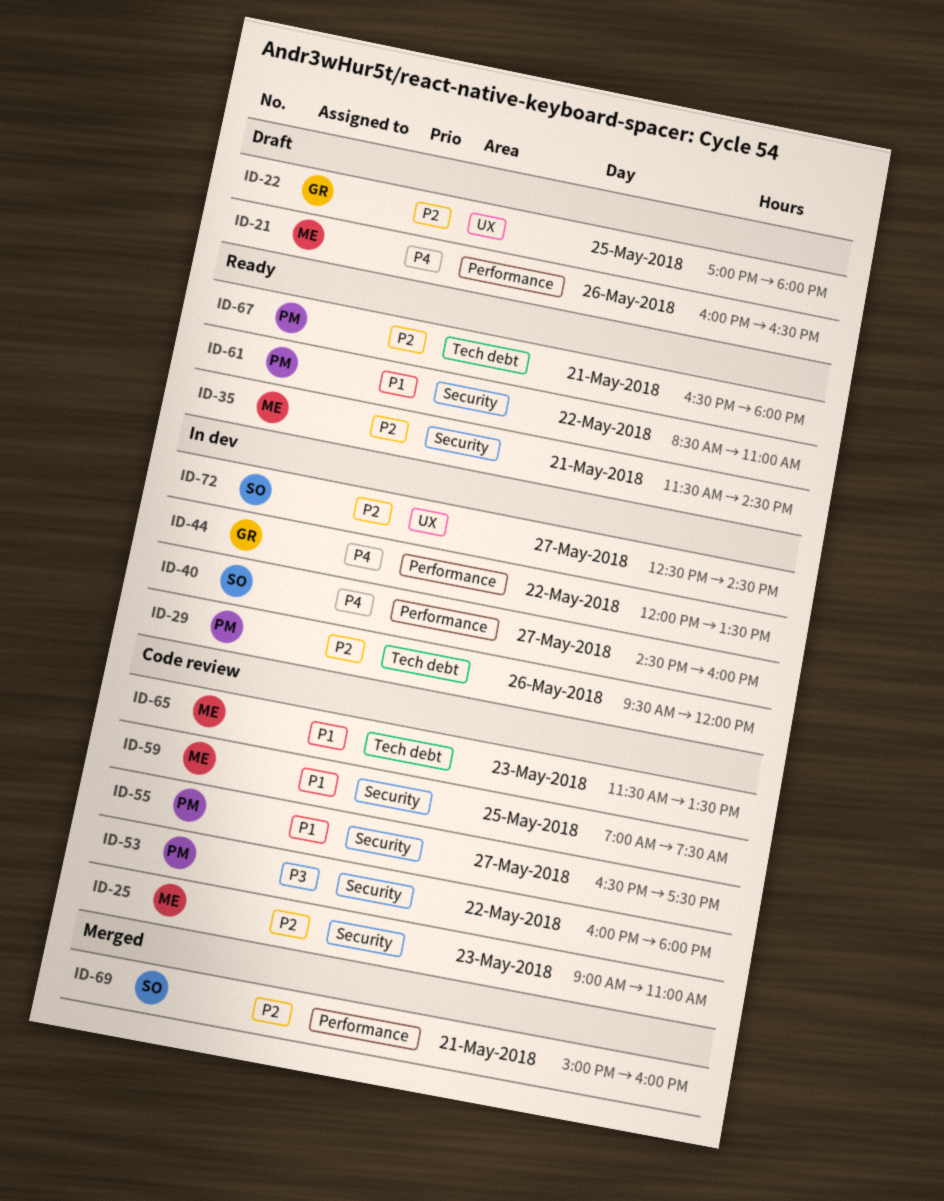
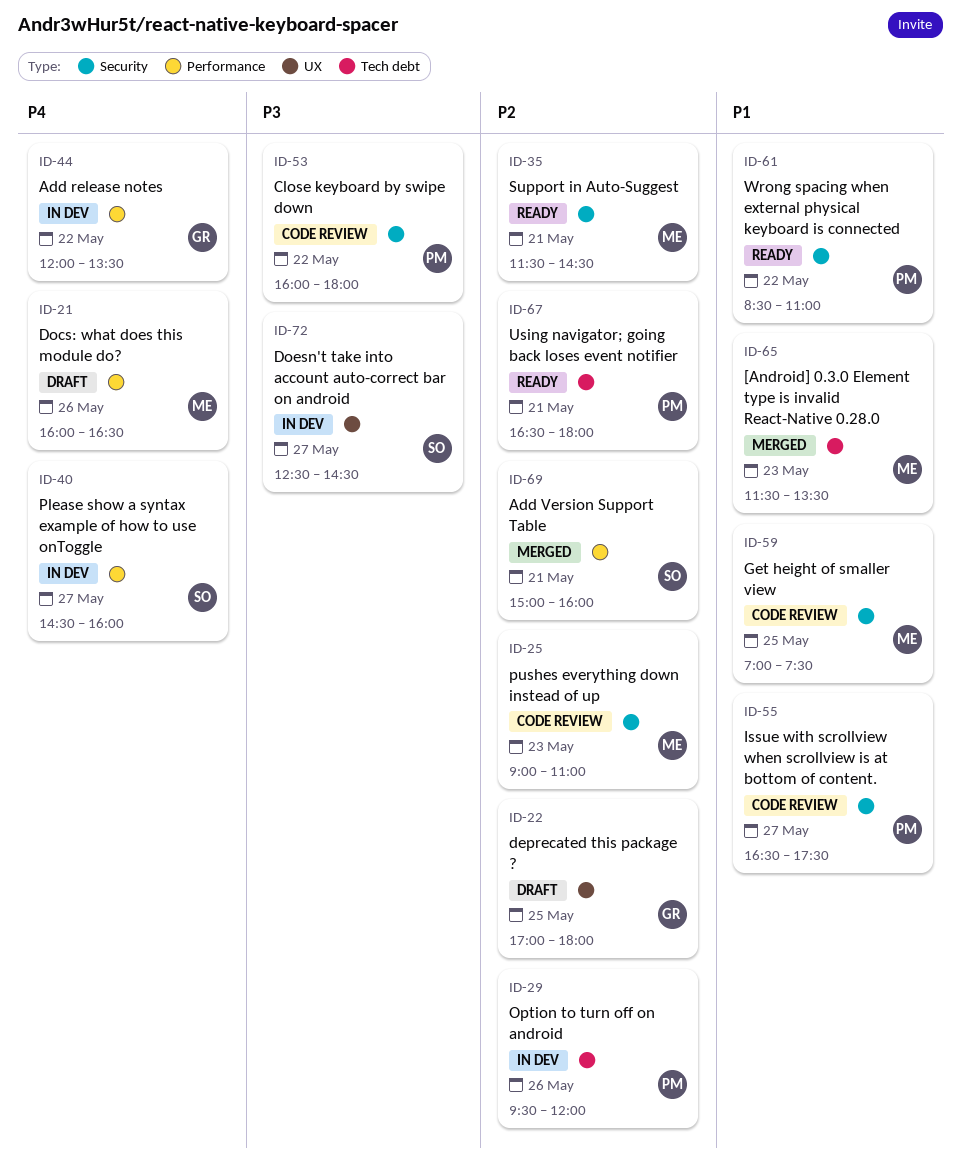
ID-65, status: Code review -> Merged
ID-72, priority: P2 -> P3

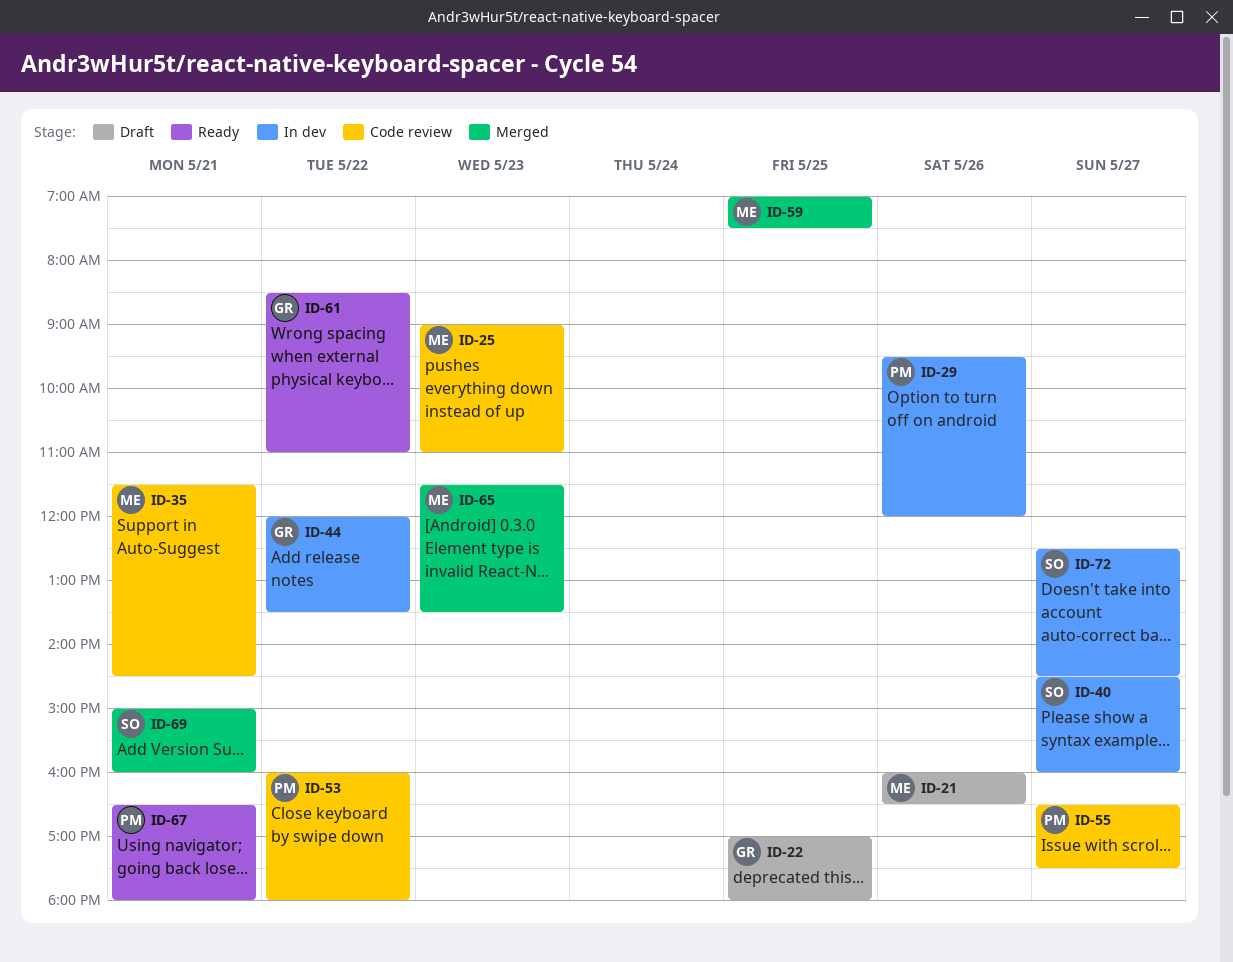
ID-35, status: Ready -> Code review
ID-59, status: Code review -> Merged
ID-61, owner: PM -> GR

